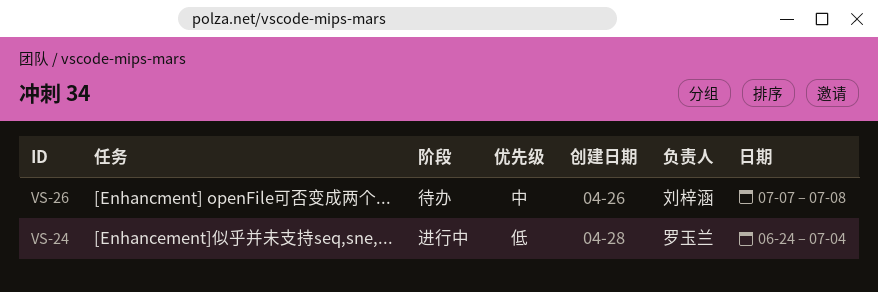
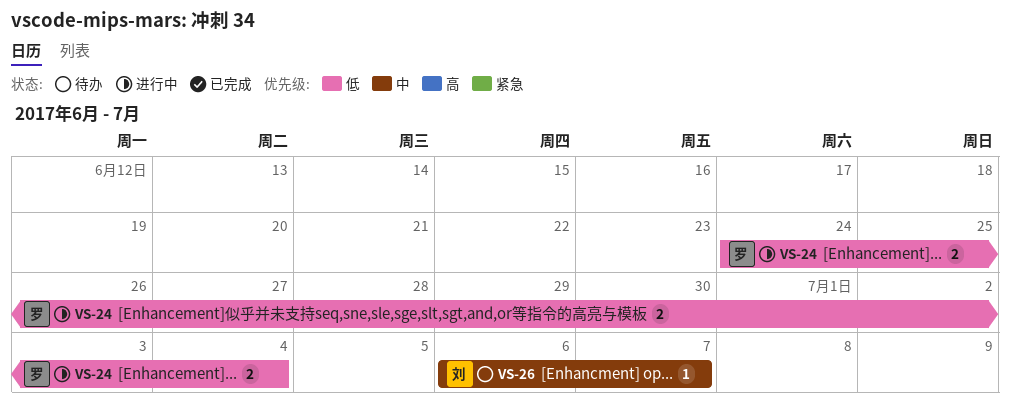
VS-26, start: Jul 7 -> Jul 6
VS-26, due: Jul 8 -> Jul 7

